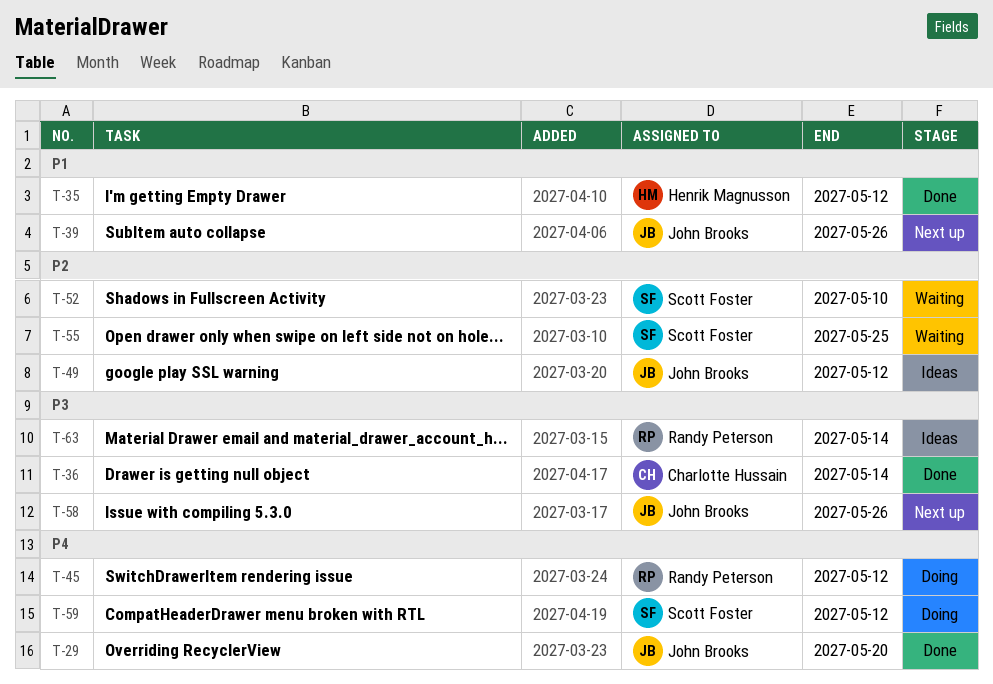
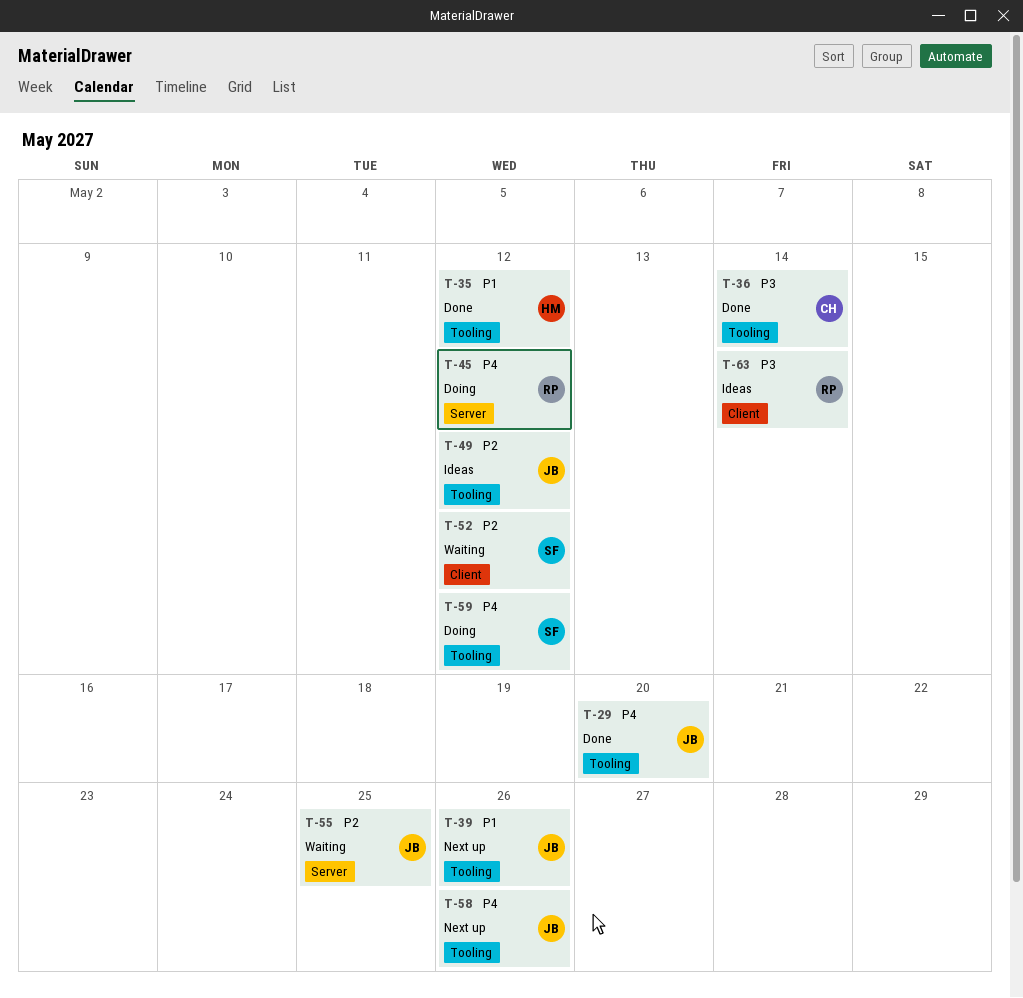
T-52, due: May 10 -> May 12
T-55, owner: Scott Foster -> John Brooks
T-58, priority: P3 -> P4

